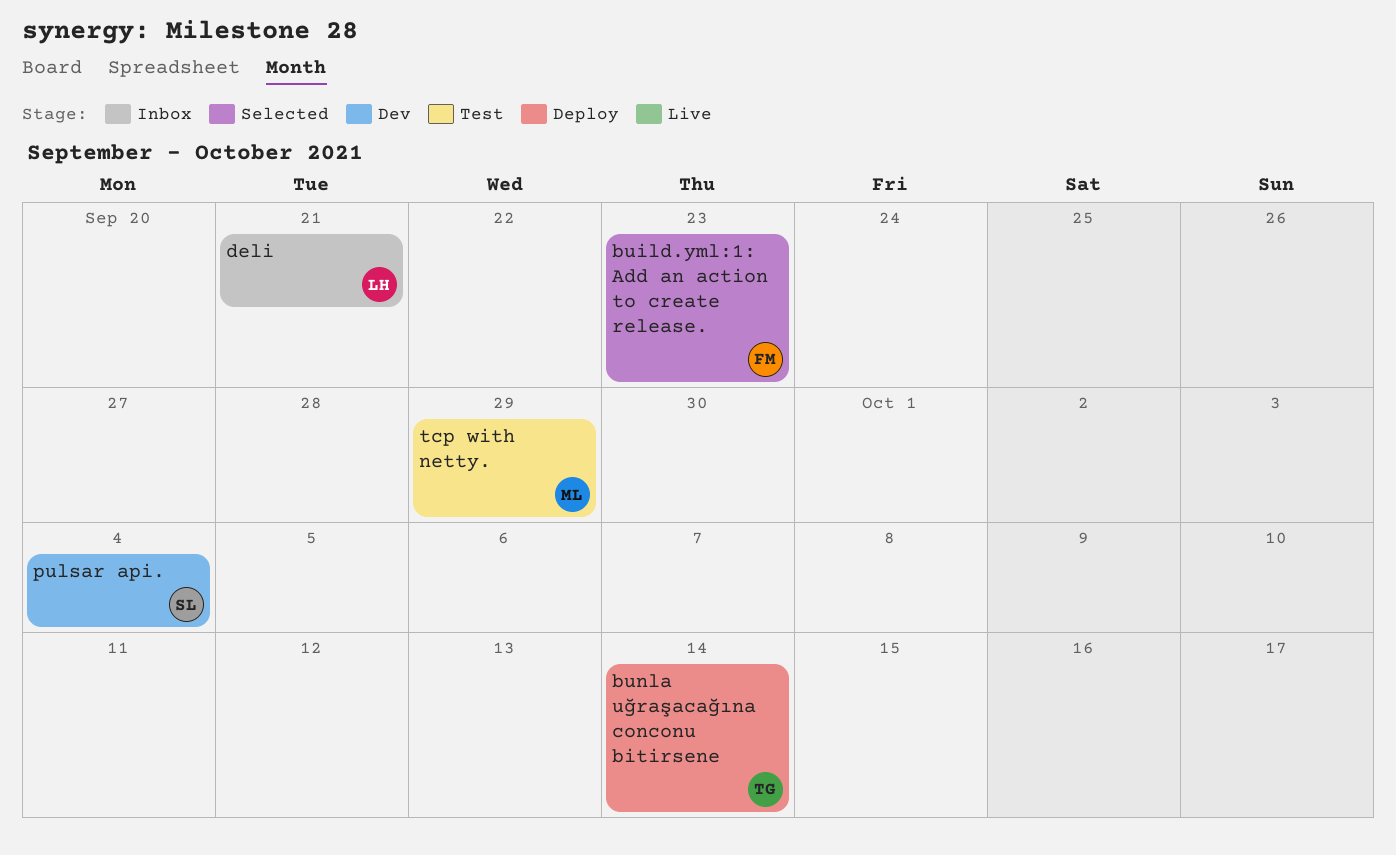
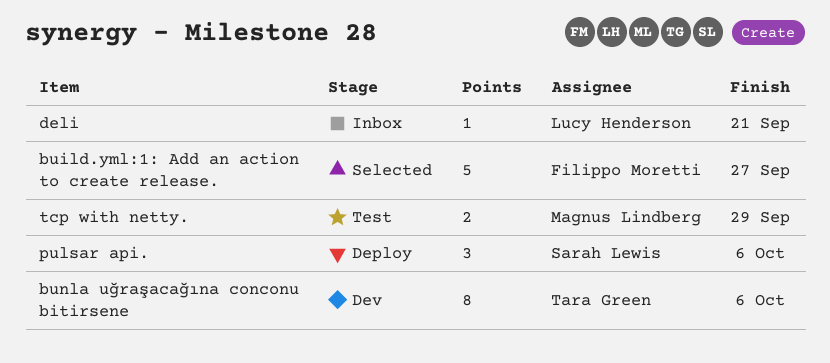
build.yml:1: Add an action to create release., due: Sep 23 -> Sep 27
bunla uğraşacağına conconu bitirsene, status: Deploy -> Dev
bunla uğraşacağına conconu bitirsene, due: Oct 14 -> Oct 6
pulsar api., status: Dev -> Deploy
pulsar api., due: Oct 4 -> Oct 6

